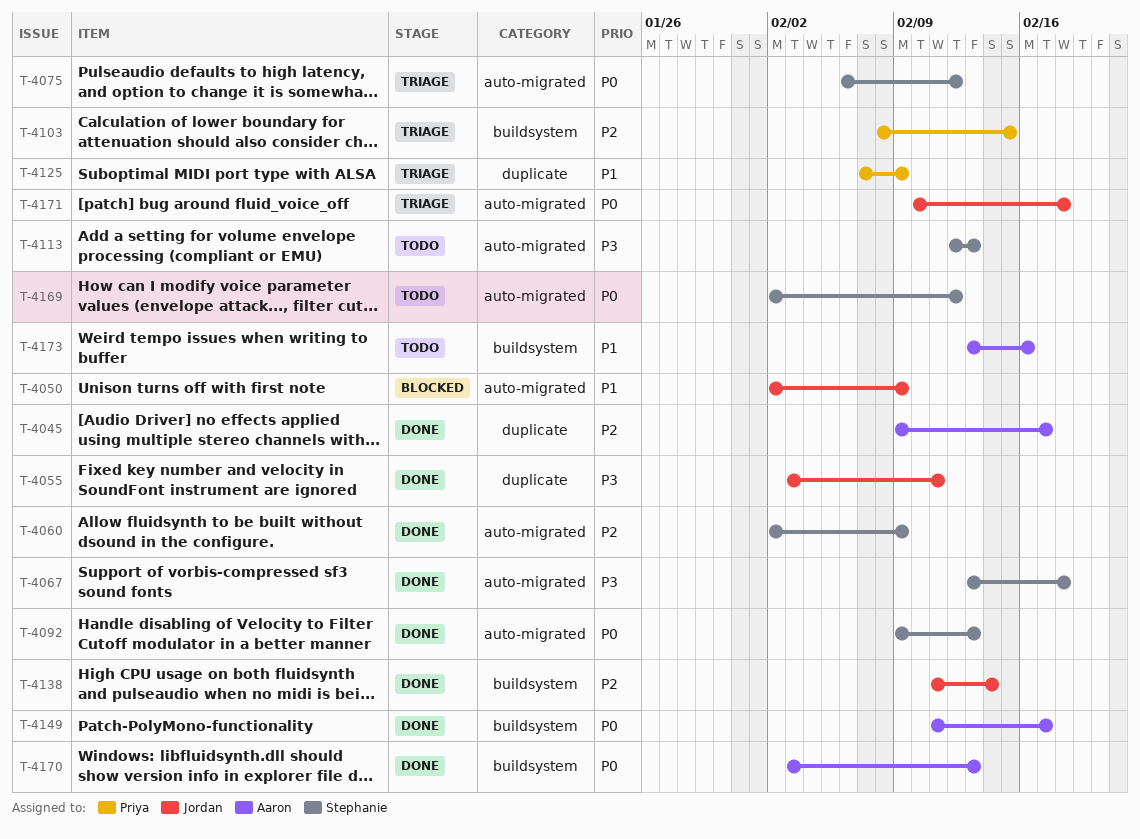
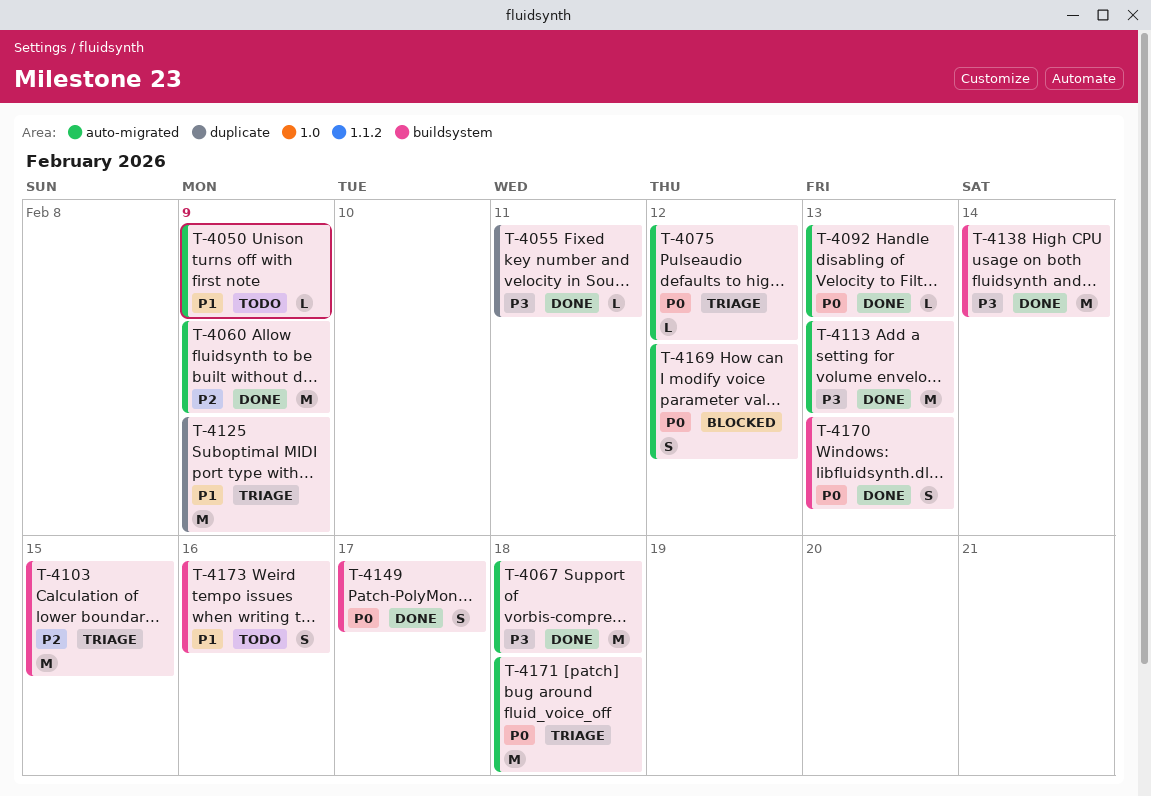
T-4045: present -> none
T-4050, status: Blocked -> Todo
T-4113, status: Todo -> Done
T-4138, priority: P2 -> P3
T-4169, status: Todo -> Blocked

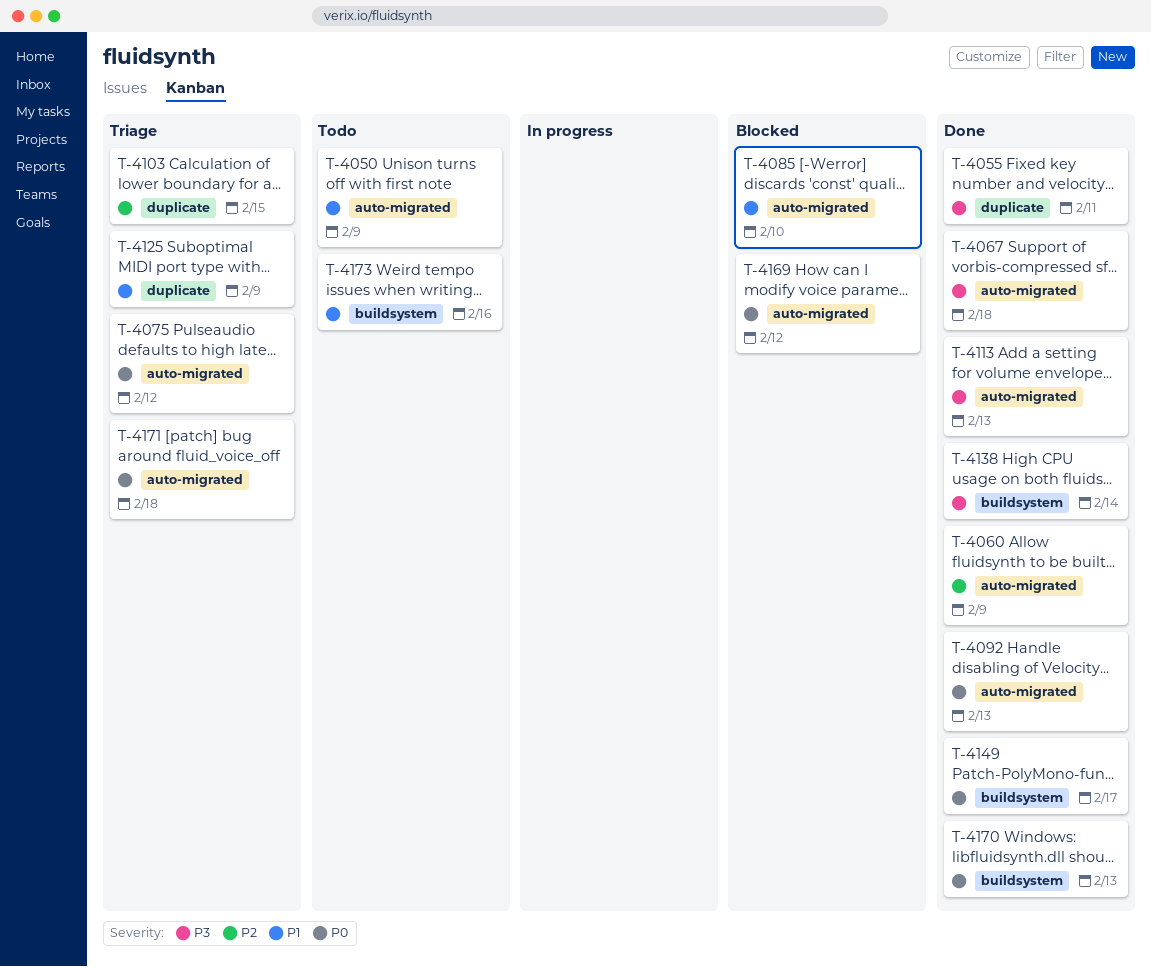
T-4085: none -> present
T-4103, label: buildsystem -> duplicate

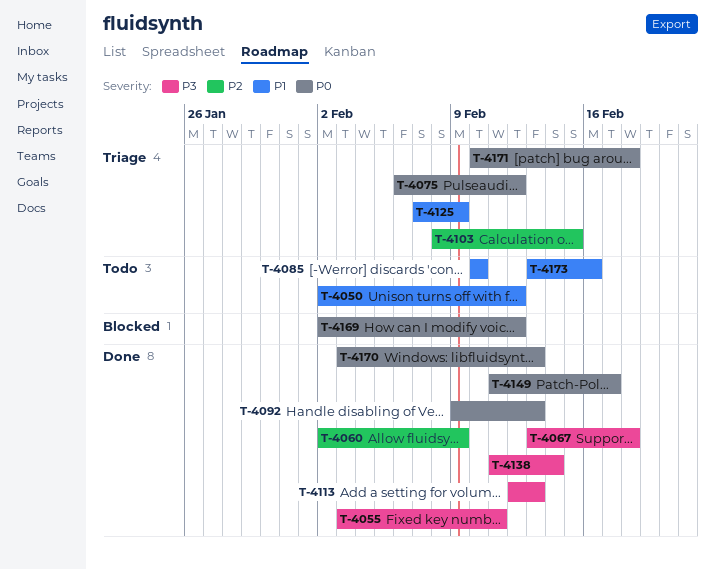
T-4050, due: Feb 9 -> Feb 12
T-4085, status: Blocked -> Todo

